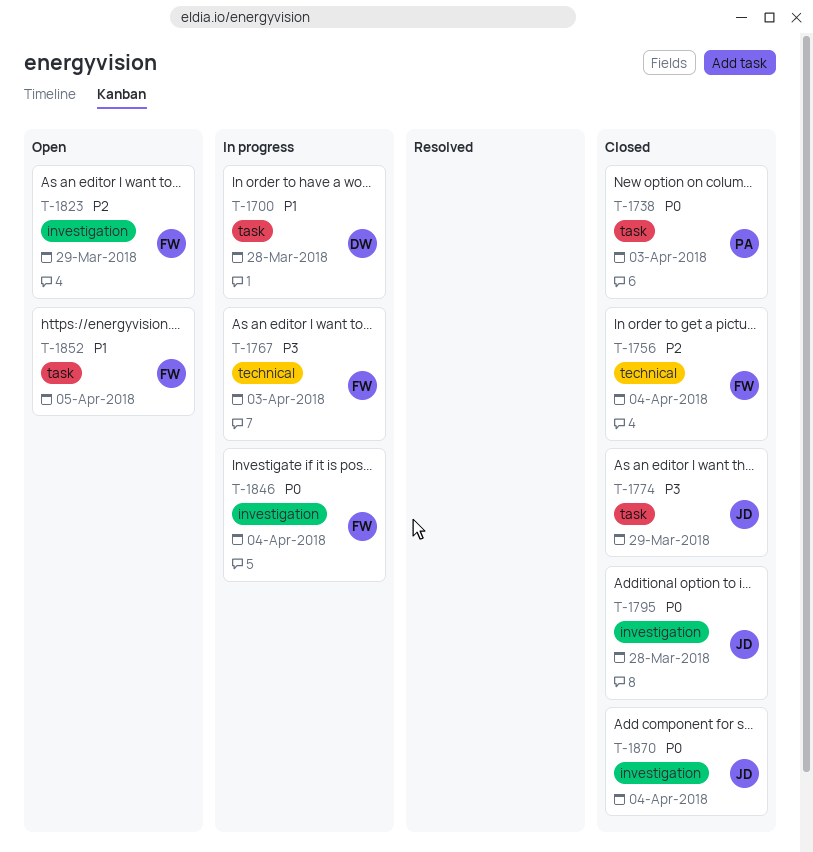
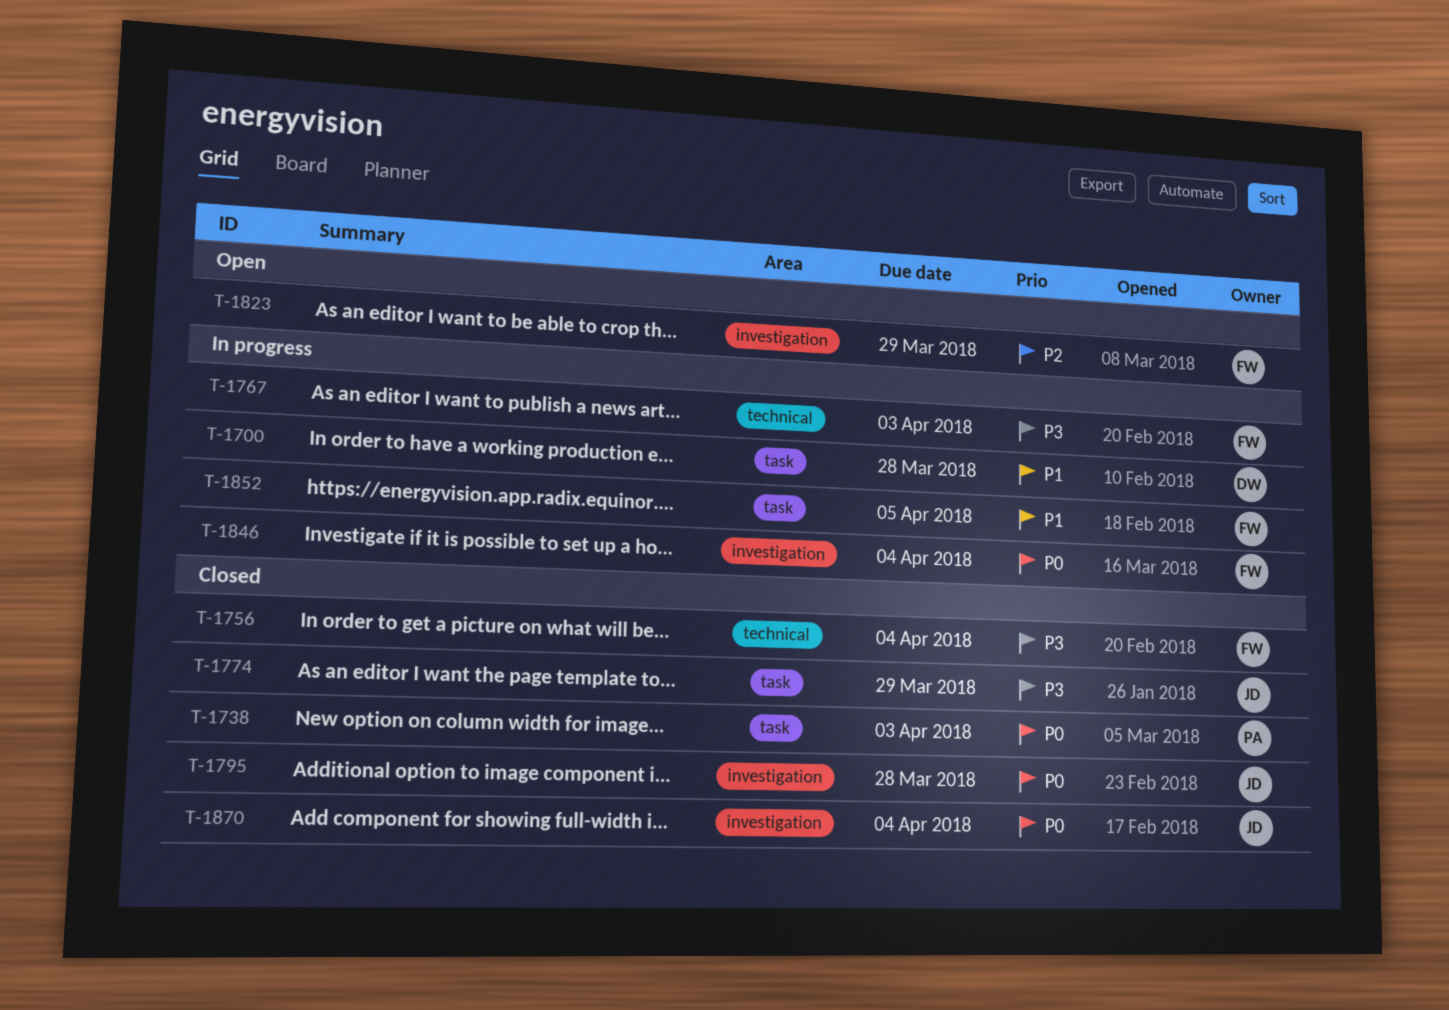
T-1756, priority: P2 -> P3
T-1852, status: Open -> In progress

